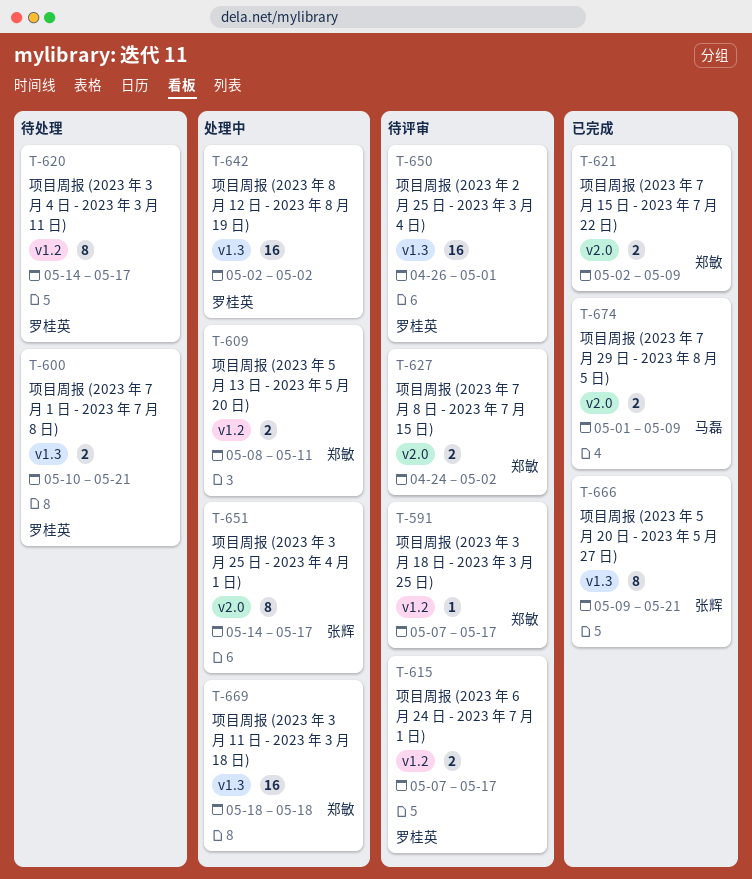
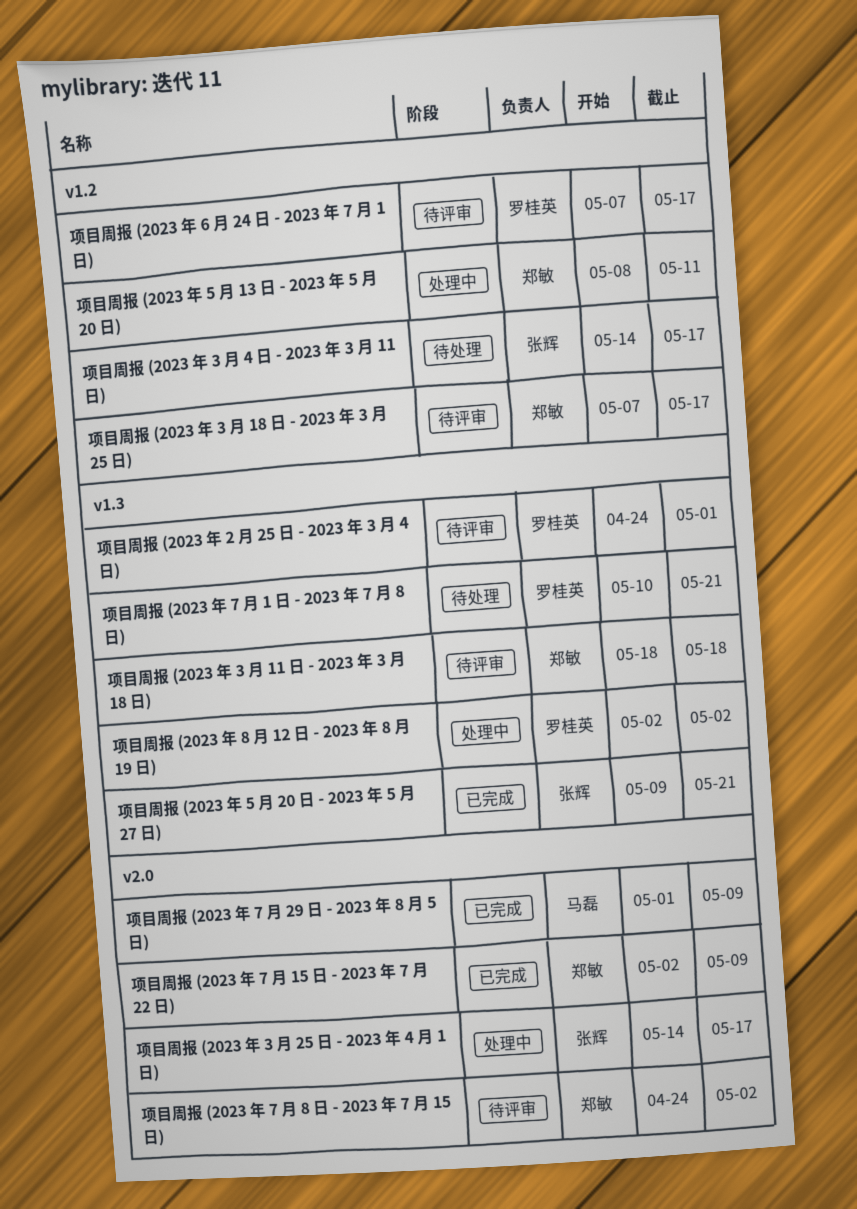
项目周报 (2023 年 2 月 25 日 - 2023 年 3 月 4 日), start: Apr 26 -> Apr 24
项目周报 (2023 年 3 月 11 日 - 2023 年 3 月 18 日), status: 处理中 -> 待评审
项目周报 (2023 年 3 月 4 日 - 2023 年 3 月 11 日), owner: 罗桂英 -> 张辉

